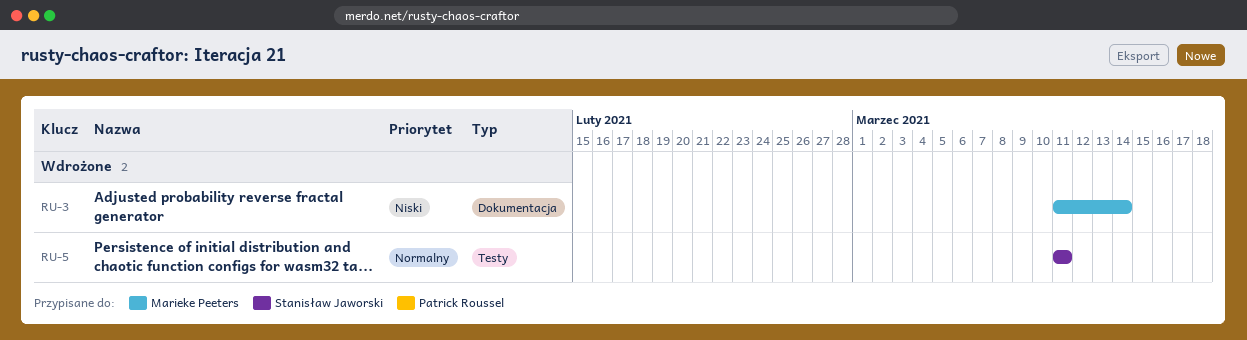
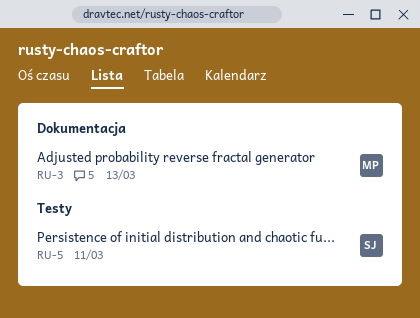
RU-3, due: Mar 14 -> Mar 13

